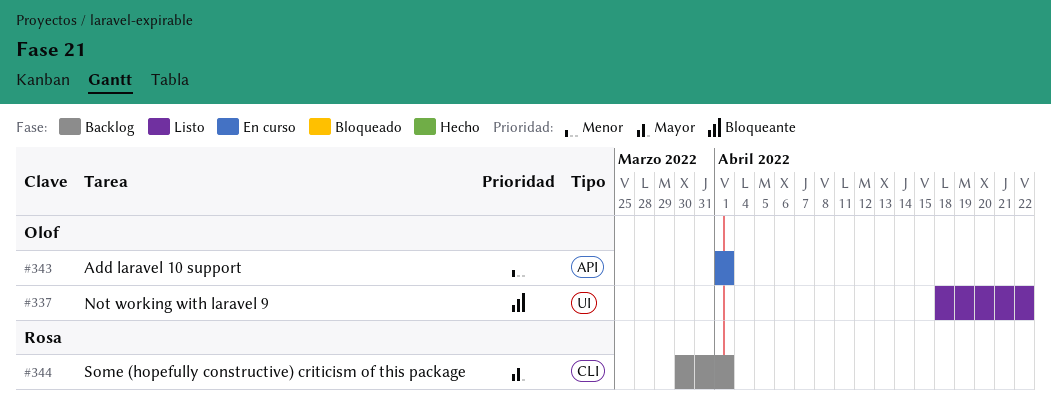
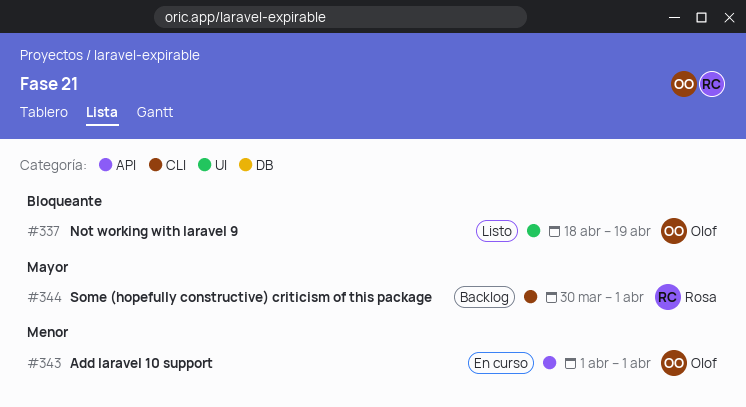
#337, due: Apr 22 -> Apr 19

